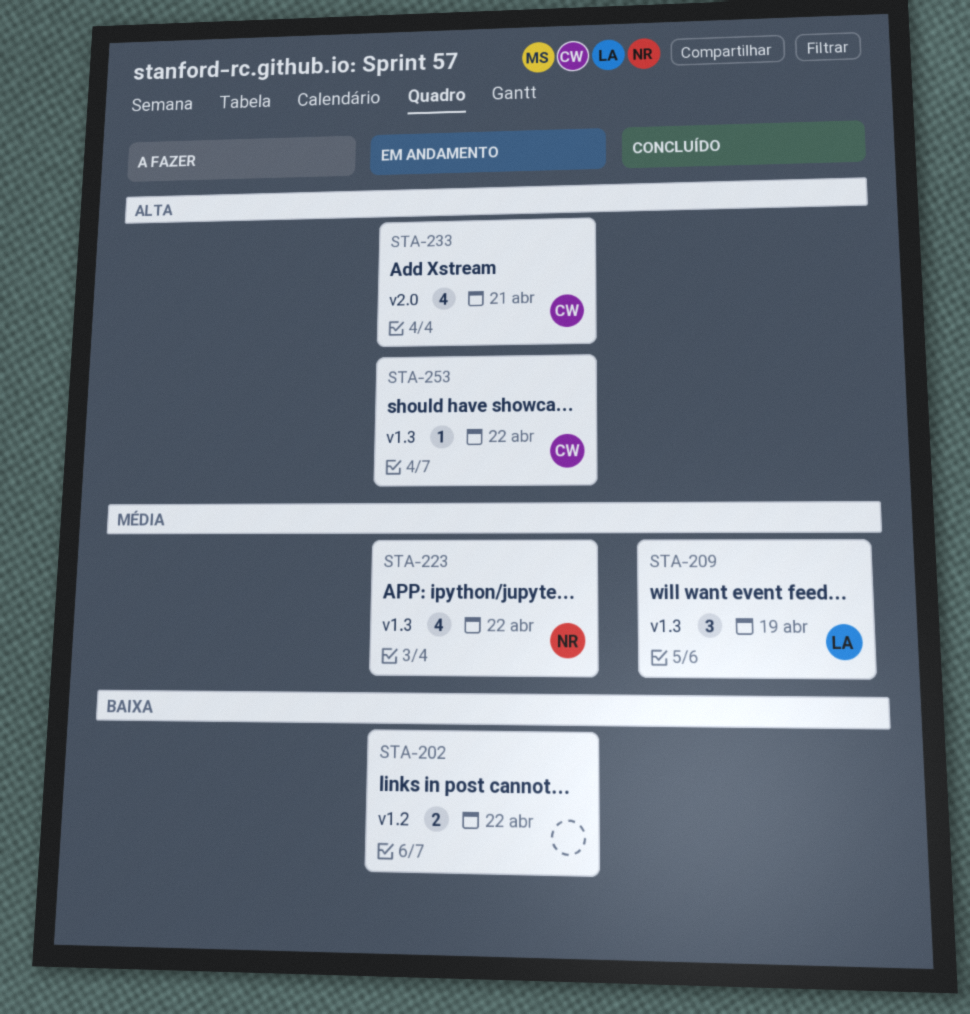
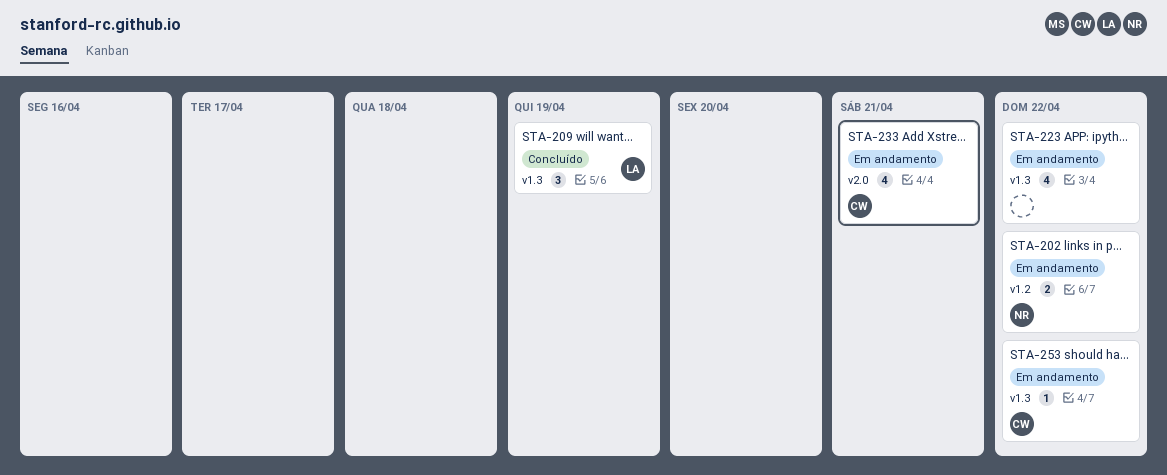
STA-202, owner: none -> NR
STA-223, owner: NR -> none

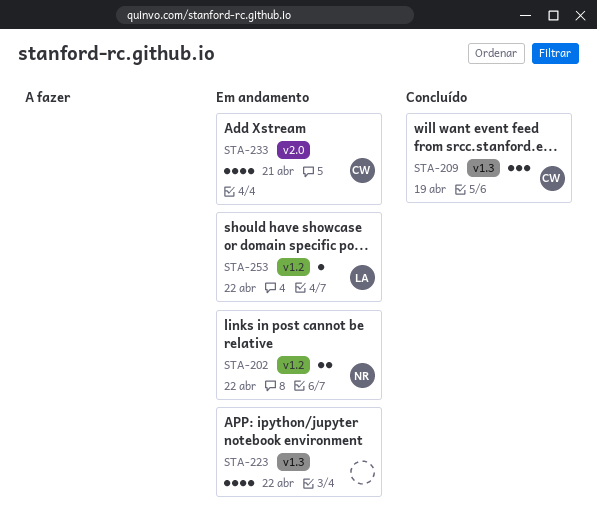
STA-209, owner: LA -> CW
STA-253, owner: CW -> LA
STA-253, label: v1.3 -> v1.2

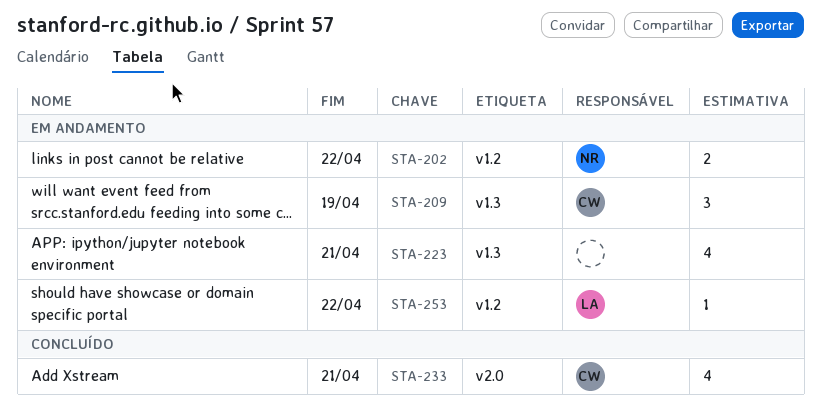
STA-209, status: Concluído -> Em andamento
STA-223, due: Apr 22 -> Apr 21
STA-233, status: Em andamento -> Concluído

